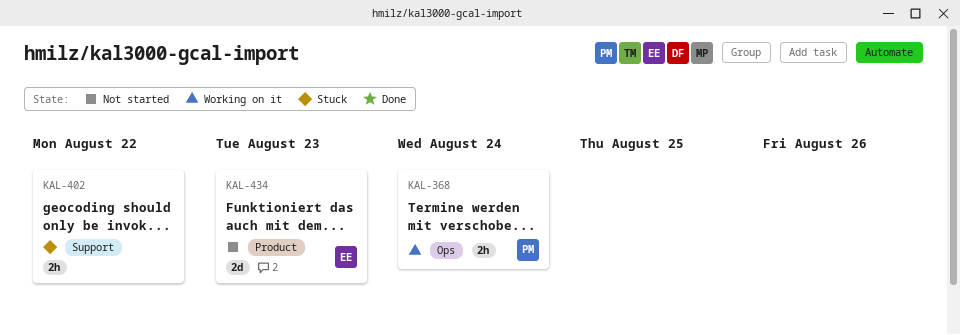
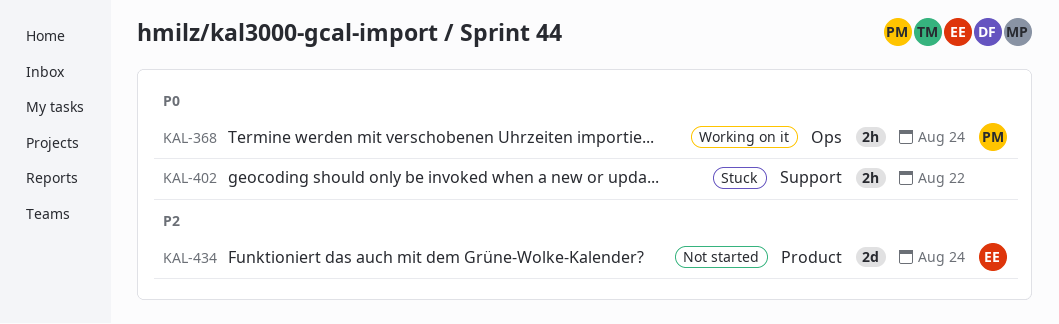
KAL-434, due: Aug 23 -> Aug 24

